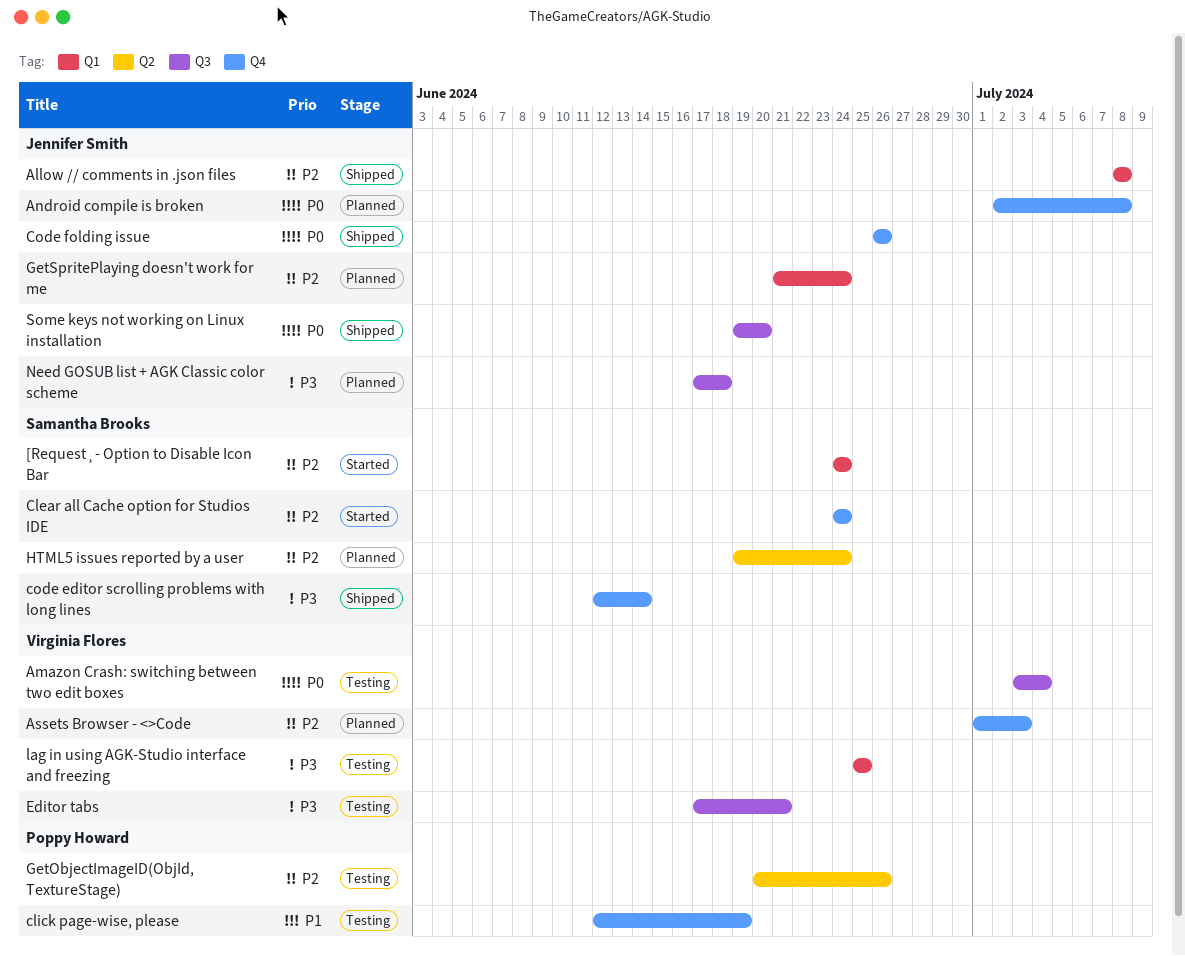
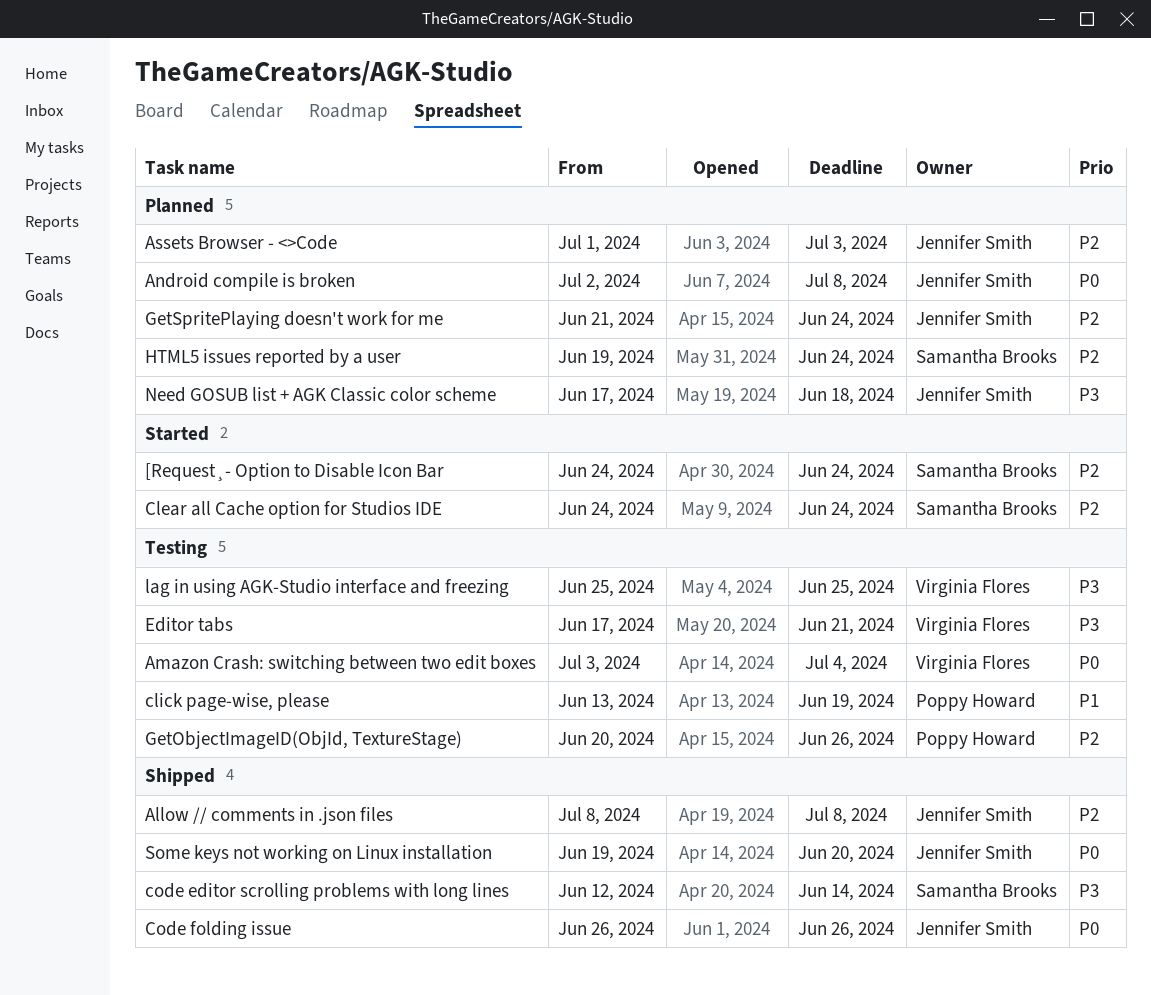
Assets Browser - <>Code, owner: Virginia Flores -> Jennifer Smith
click page-wise, please, start: Jun 12 -> Jun 13

